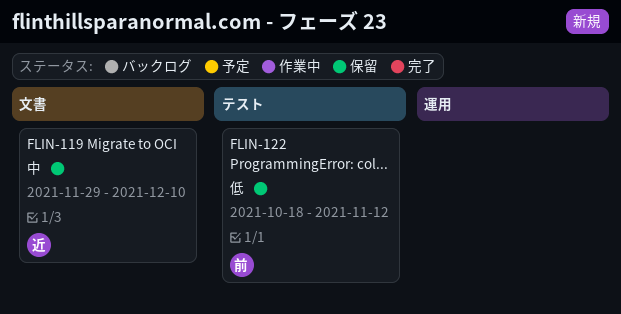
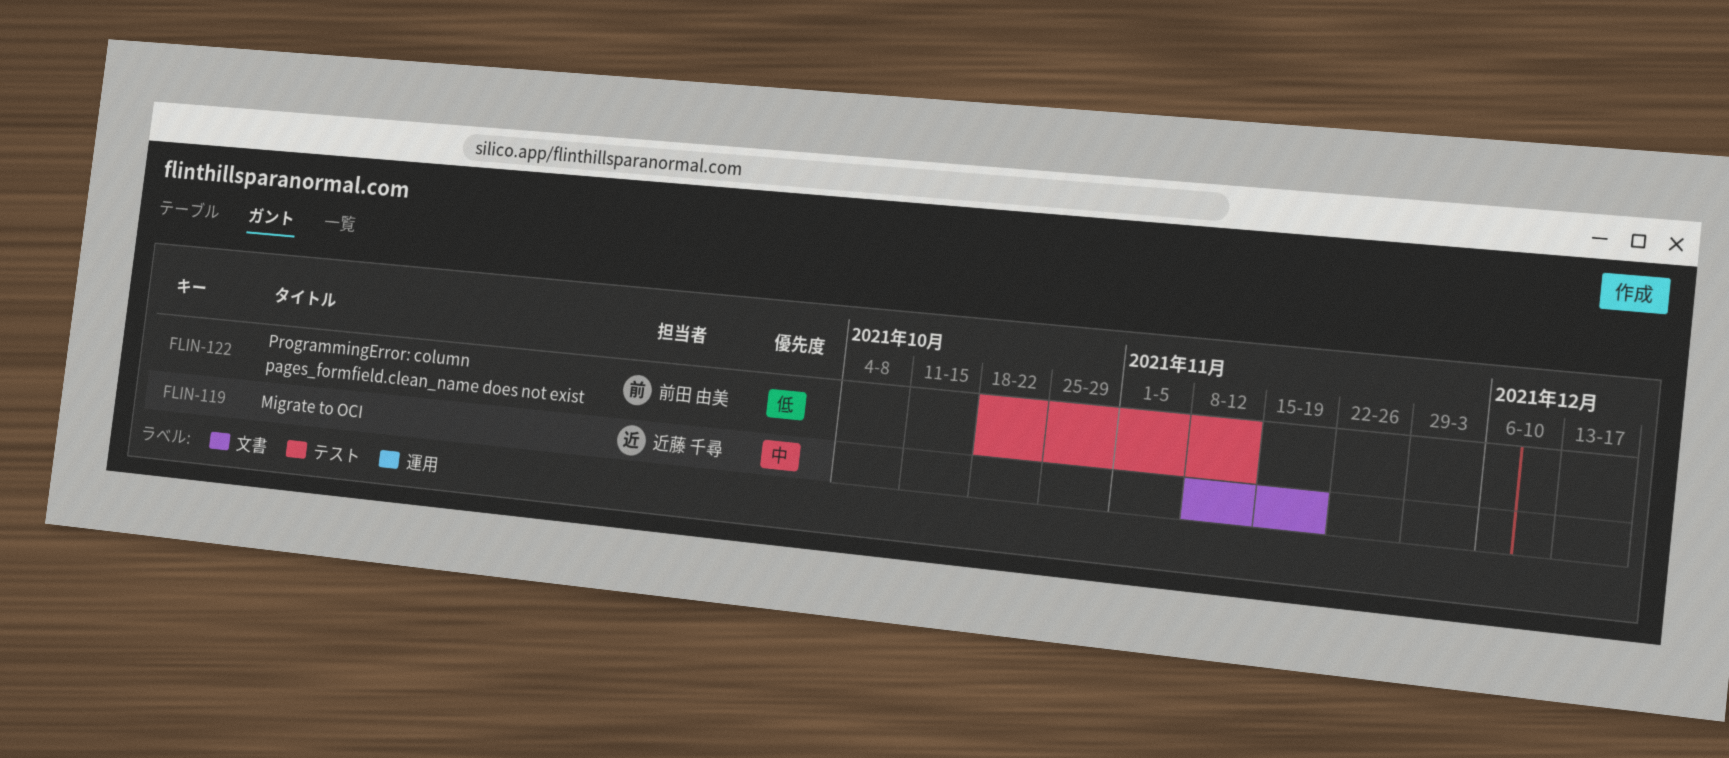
FLIN-119, start: Nov 29 -> Nov 8
FLIN-119, due: Dec 10 -> Nov 19

